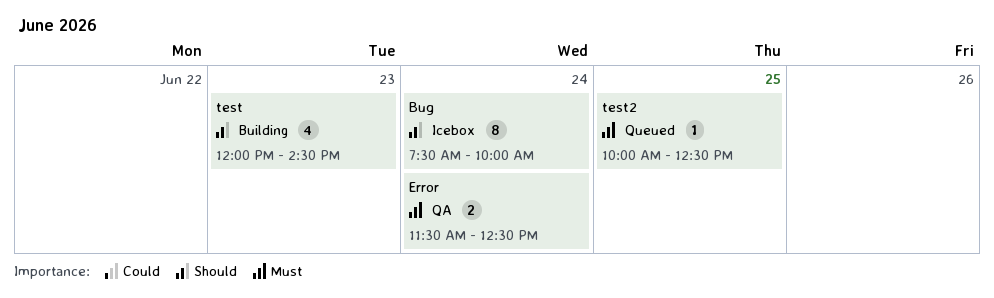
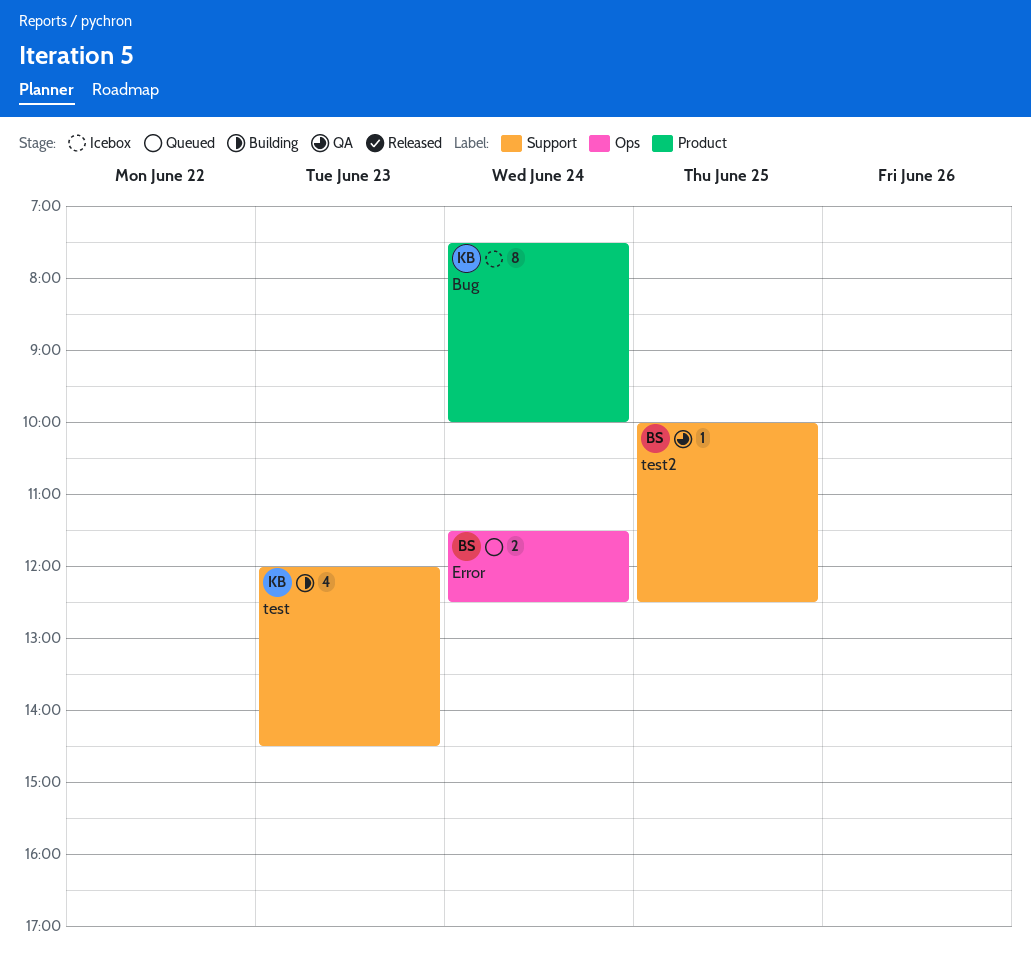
Error, status: QA -> Queued
test2, status: Queued -> QA

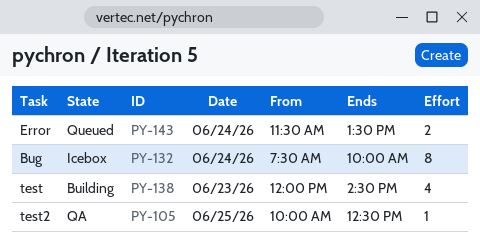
Error, ends: 12:30 -> 13:30

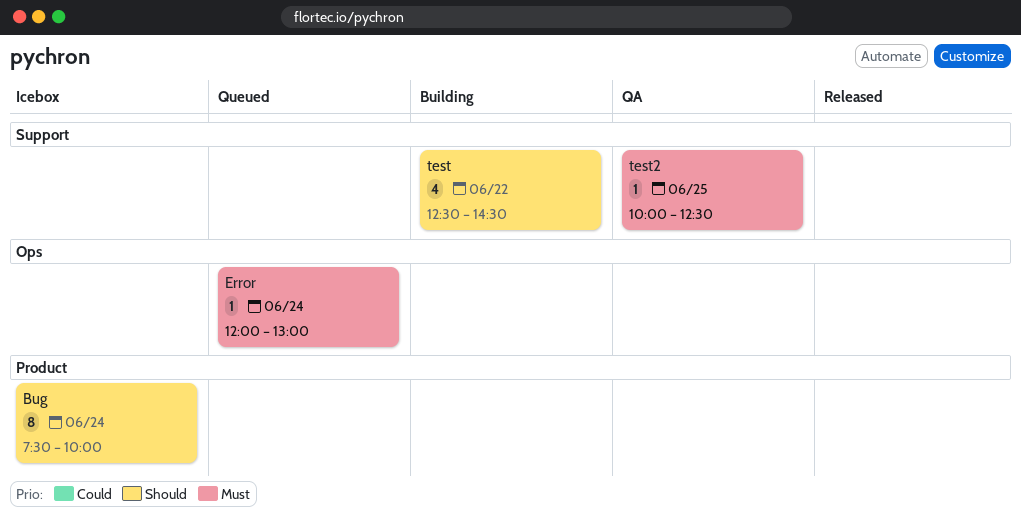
Error, estimate: 2 -> 1
Error, begins: 11:30 -> 12:00
Error, ends: 13:30 -> 13:00
test, day: Jun 23 -> Jun 22
test, begins: 12:00 -> 12:30

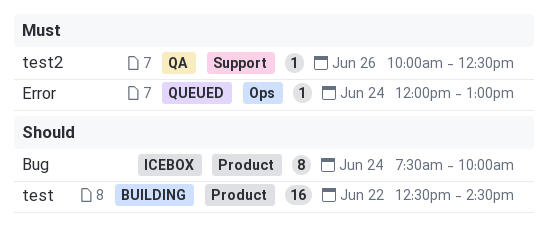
test, label: Support -> Product
test, estimate: 4 -> 16
test2, day: Jun 25 -> Jun 26

